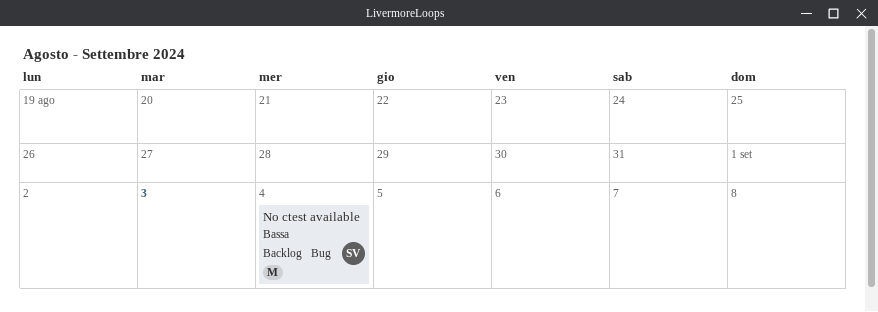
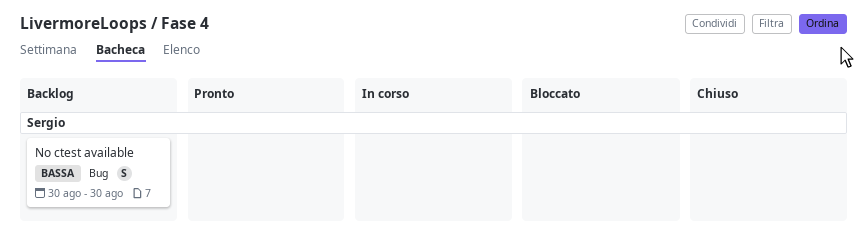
No ctest available, estimate: M -> S
No ctest available, due: Sep 4 -> Aug 30

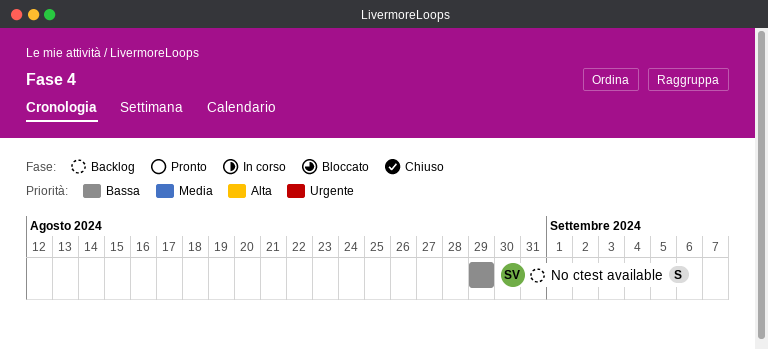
No ctest available, start: Aug 30 -> Aug 29
No ctest available, due: Aug 30 -> Aug 29

